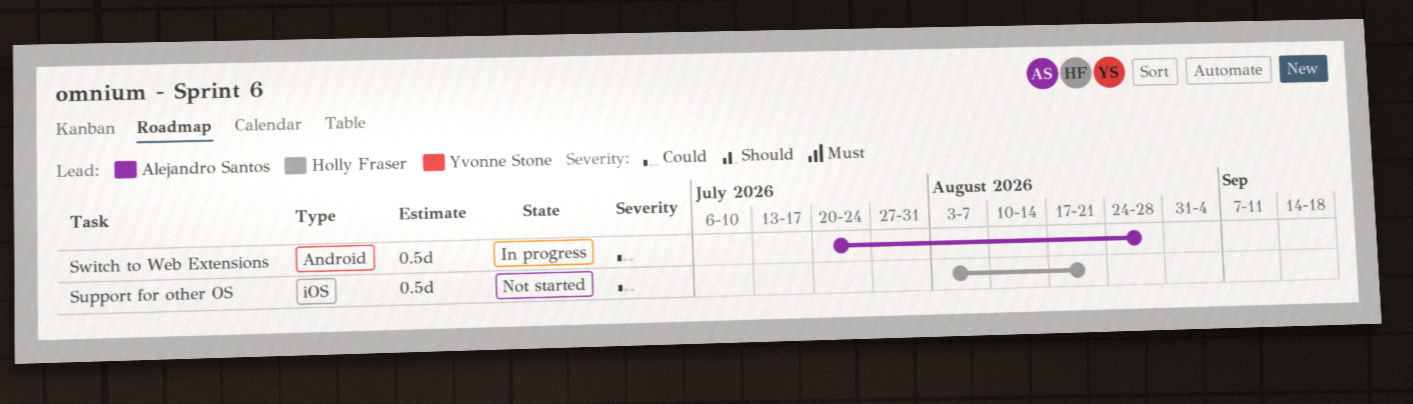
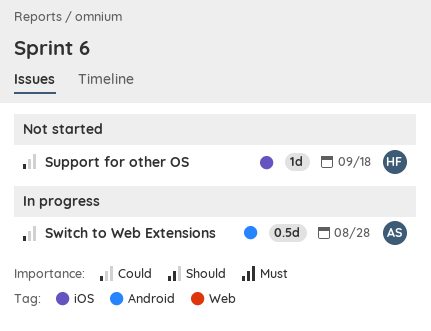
Support for other OS, estimate: 0.5d -> 1d
Support for other OS, due: Aug 21 -> Sep 18

